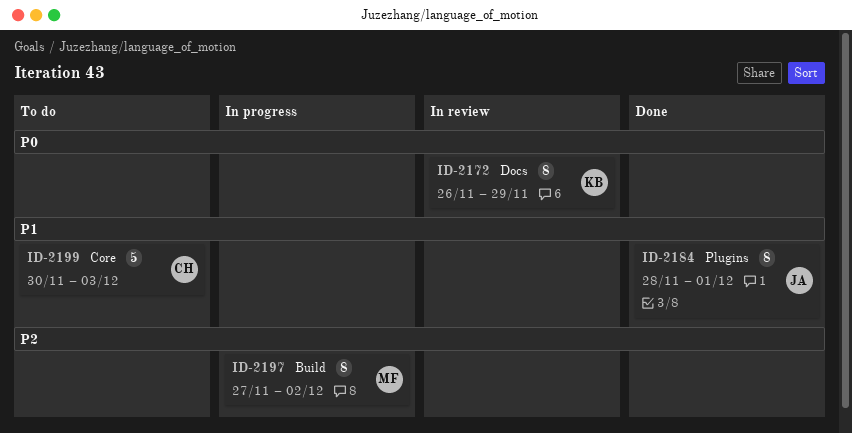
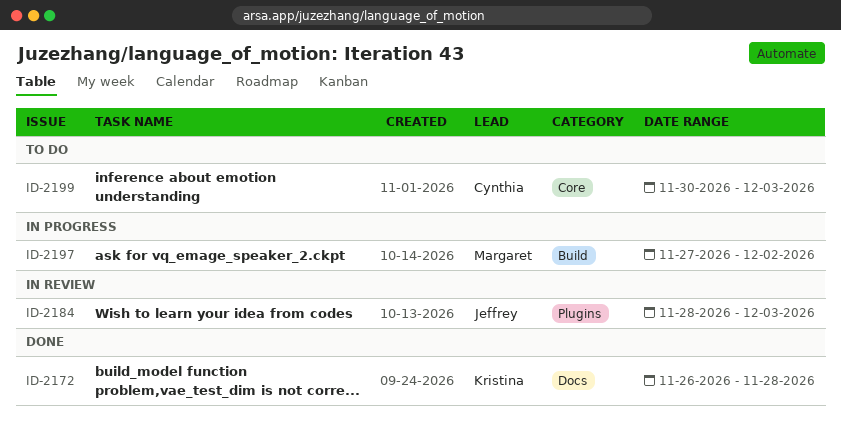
ID-2172, status: In review -> Done
ID-2172, due: Nov 29 -> Nov 28
ID-2184, status: Done -> In review
ID-2184, due: Dec 1 -> Dec 3

